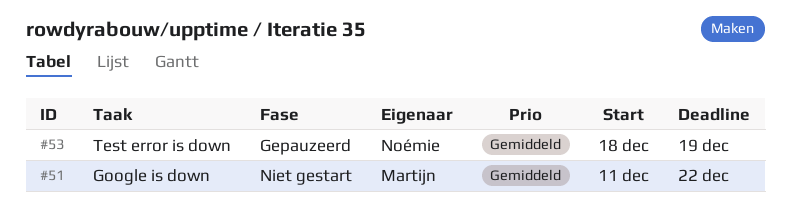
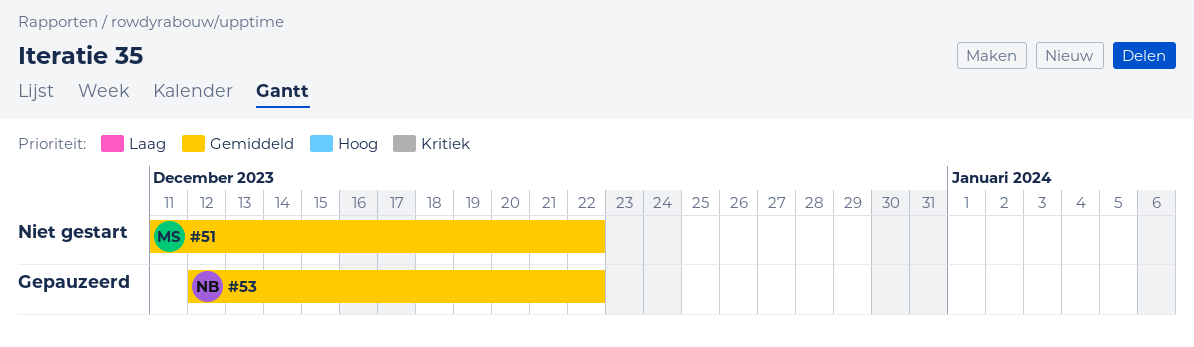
#53, start: Dec 18 -> Dec 12
#53, due: Dec 19 -> Dec 22

